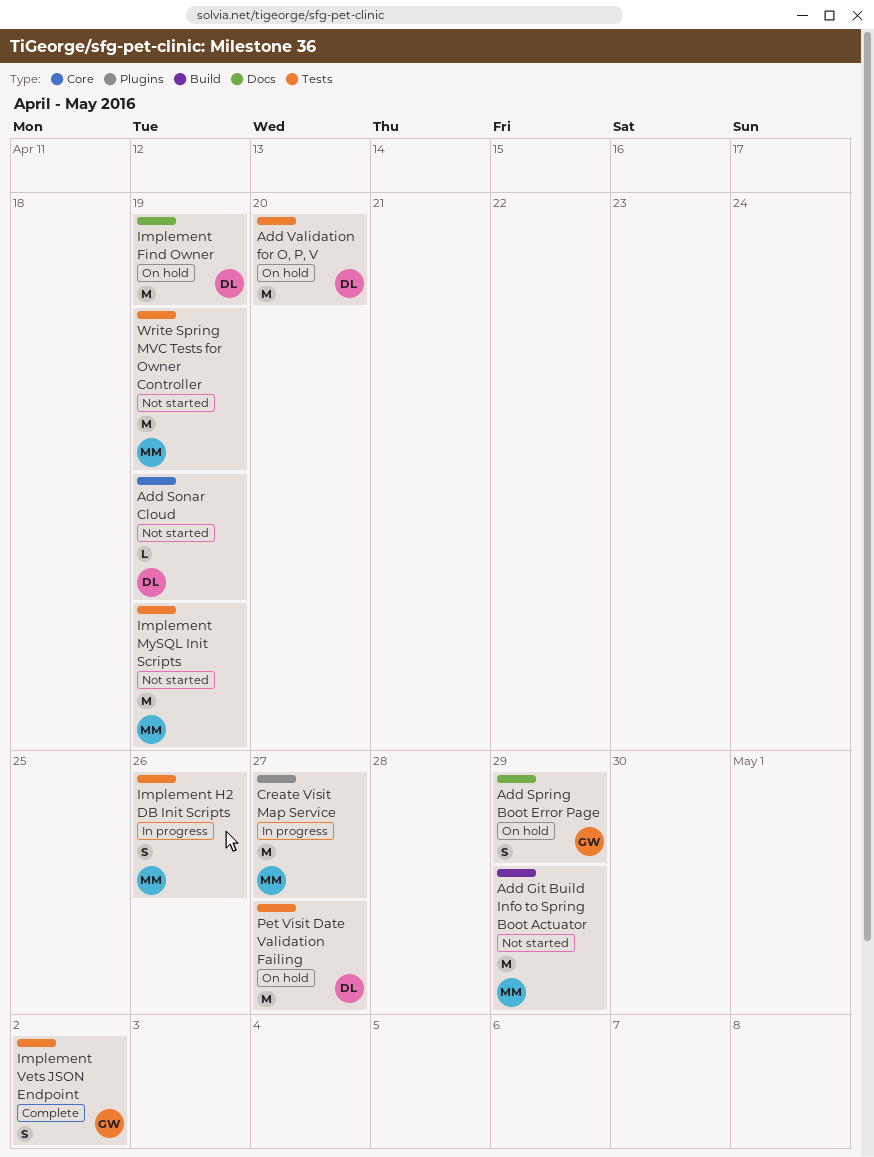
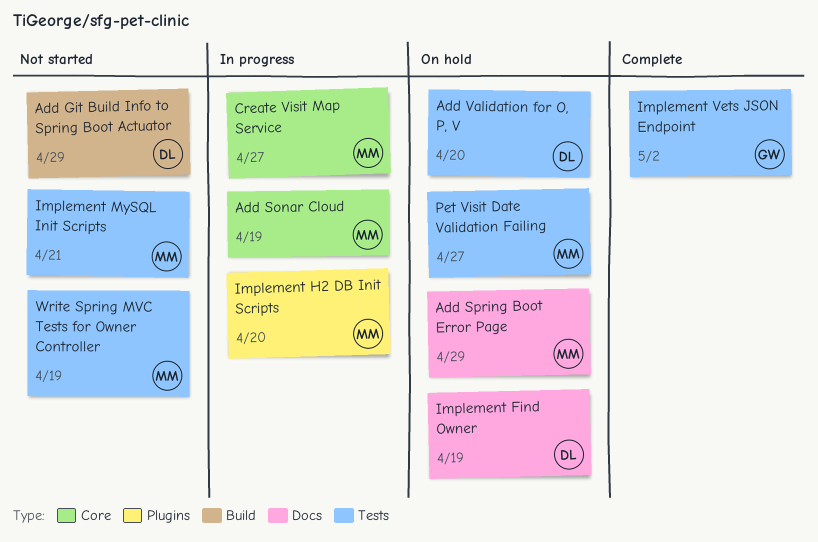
Add Git Build Info to Spring Boot Actuator, owner: MM -> DL
Add Sonar Cloud, status: Not started -> In progress
Add Sonar Cloud, owner: DL -> MM
Add Spring Boot Error Page, owner: GW -> MM
Create Visit Map Service, label: Plugins -> Core
Implement H2 DB Init Scripts, label: Tests -> Plugins
Implement H2 DB Init Scripts, due: Apr 26 -> Apr 20
Implement MySQL Init Scripts, due: Apr 19 -> Apr 21
Pet Visit Date Validation Failing, owner: DL -> MM

